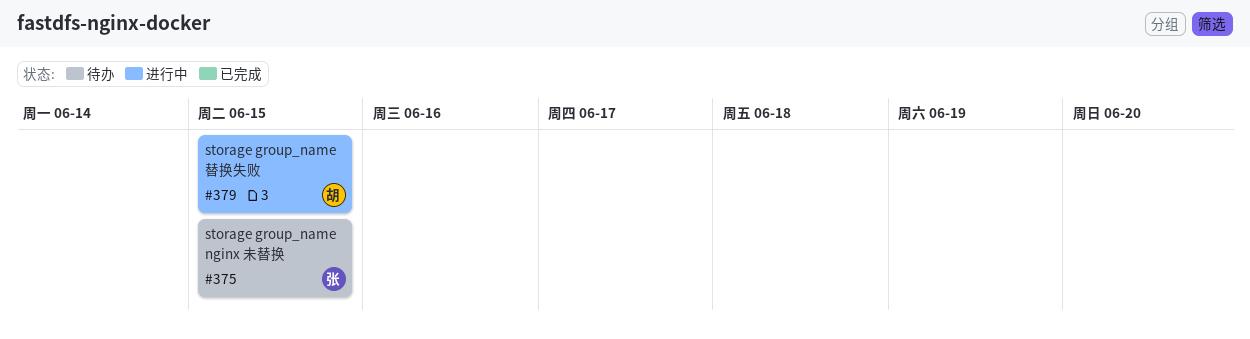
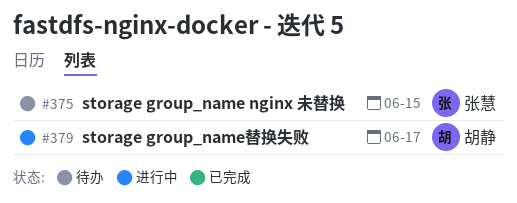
#379, due: Jun 15 -> Jun 17

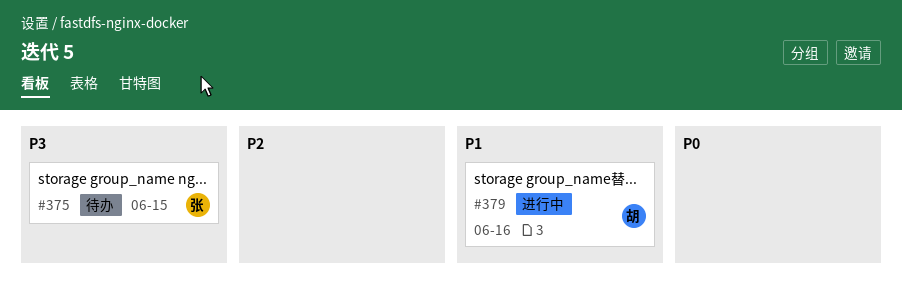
#379, due: Jun 17 -> Jun 16

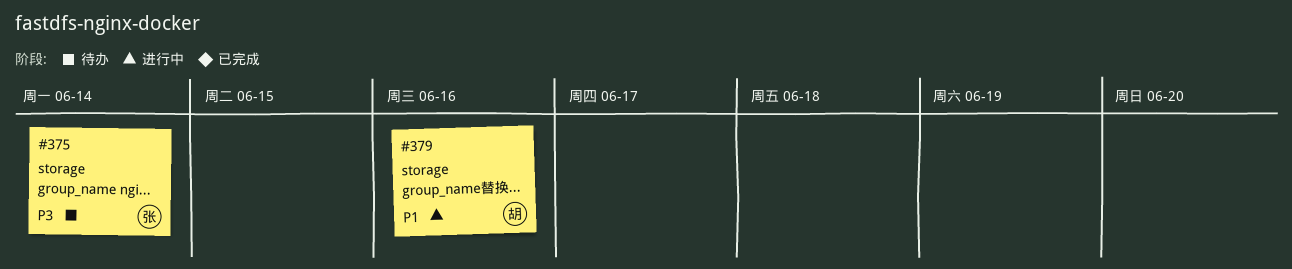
#375, due: Jun 15 -> Jun 14

